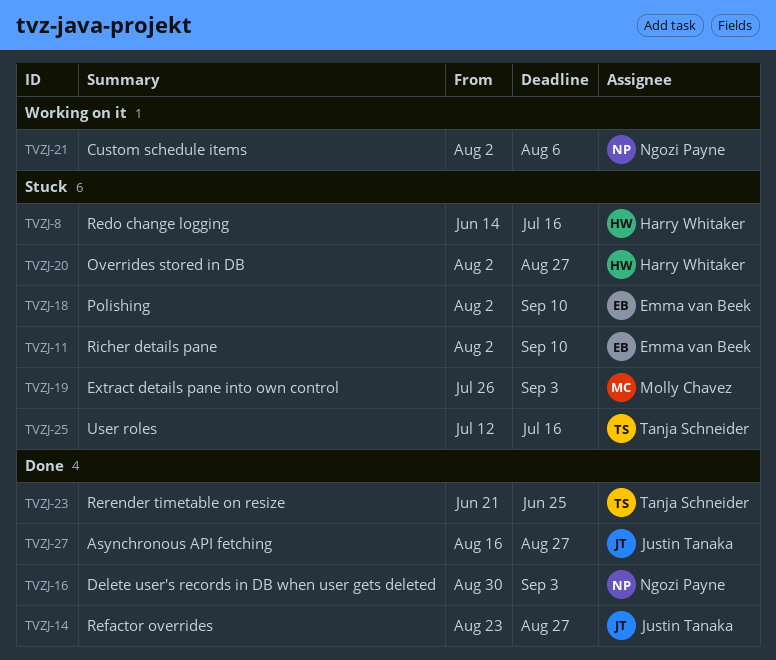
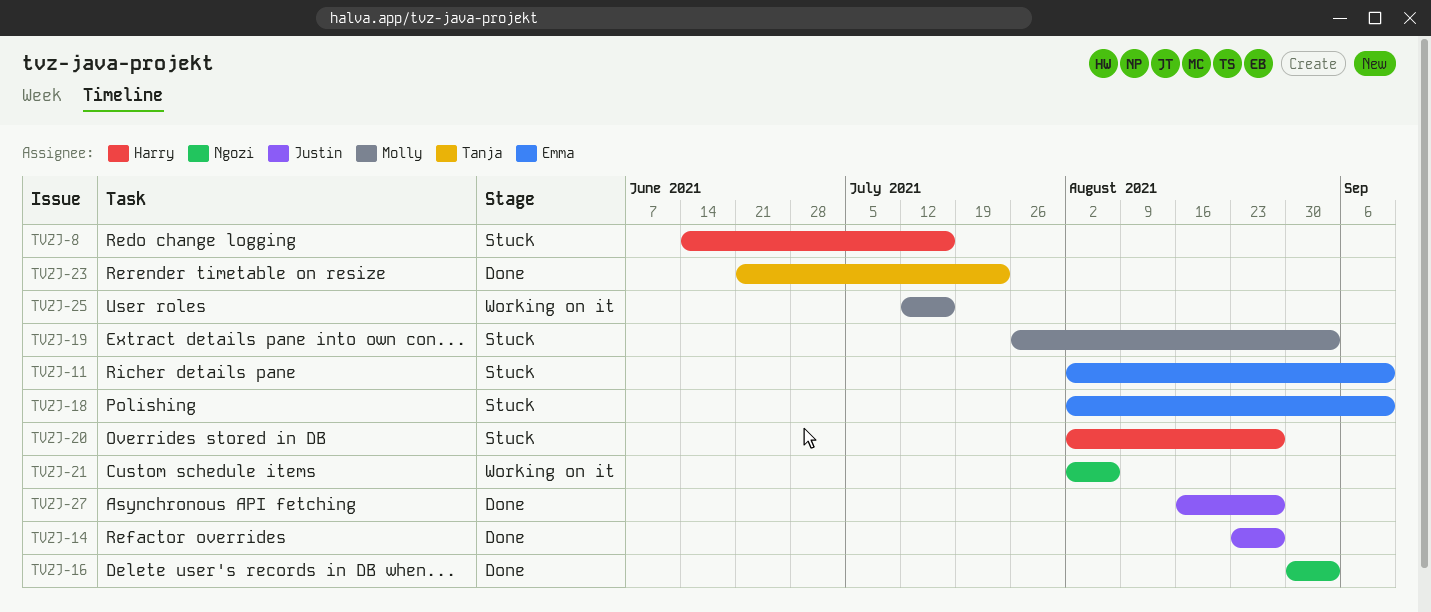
TVZJ-23, due: Jun 25 -> Jul 23
TVZJ-25, status: Stuck -> Working on it
TVZJ-25, owner: Tanja Schneider -> Molly Chavez

